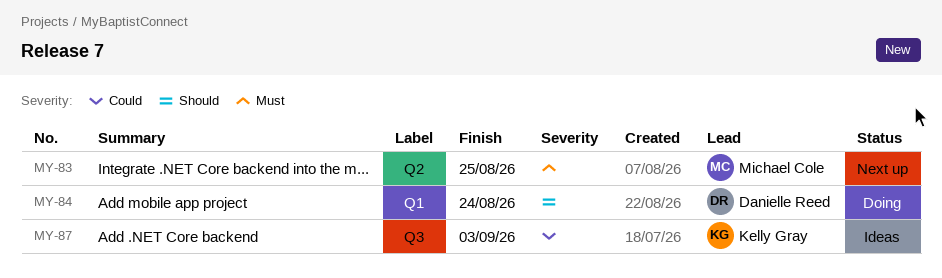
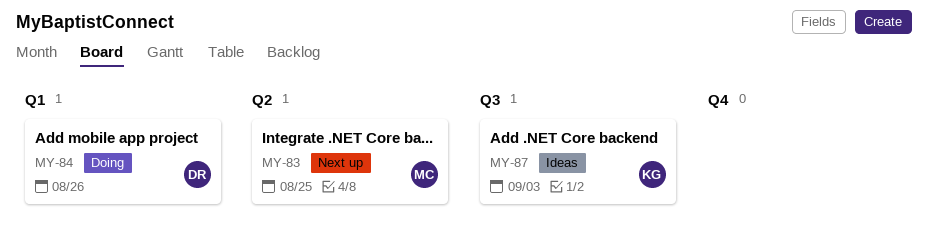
MY-84, due: Aug 24 -> Aug 26

